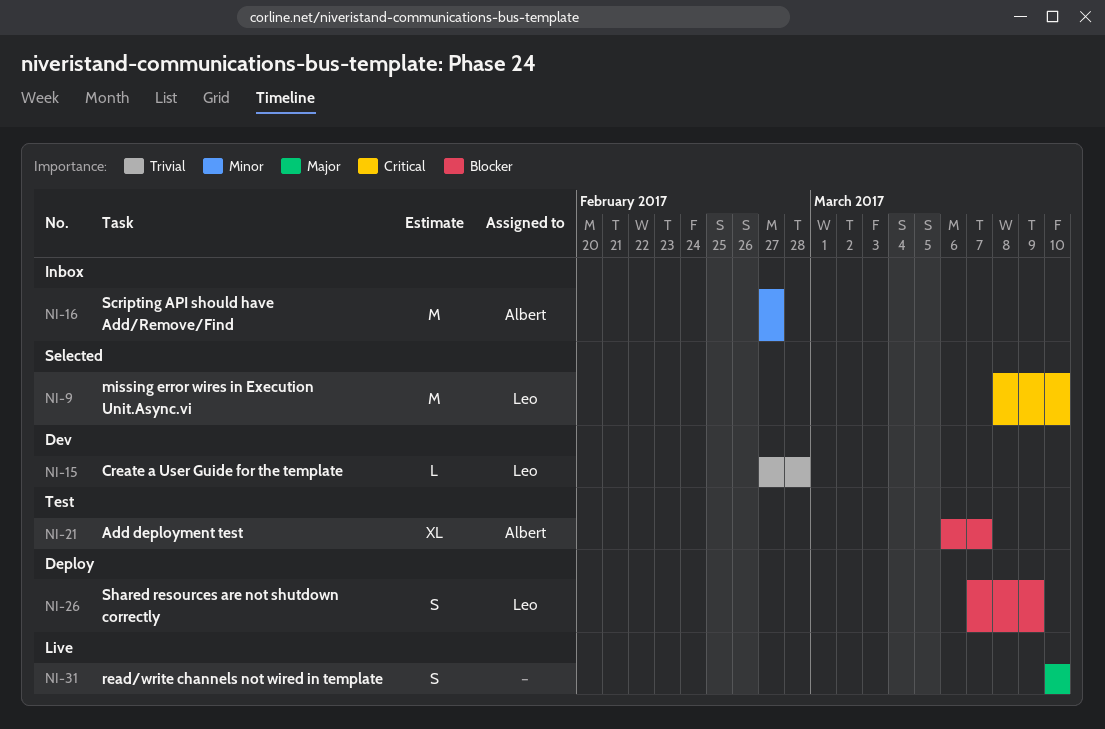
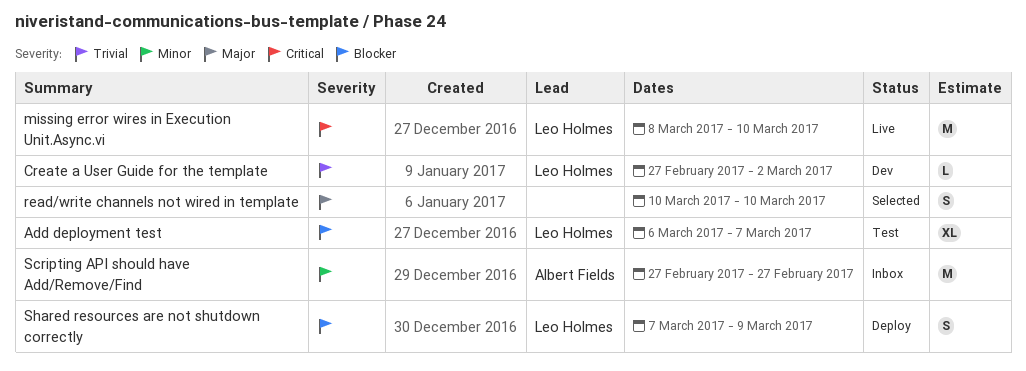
Add deployment test, owner: Albert Fields -> Leo Holmes
Create a User Guide for the template, due: Feb 28 -> Mar 2
missing error wires in Execution Unit.Async.vi, status: Selected -> Live
read/write channels not wired in template, status: Live -> Selected

